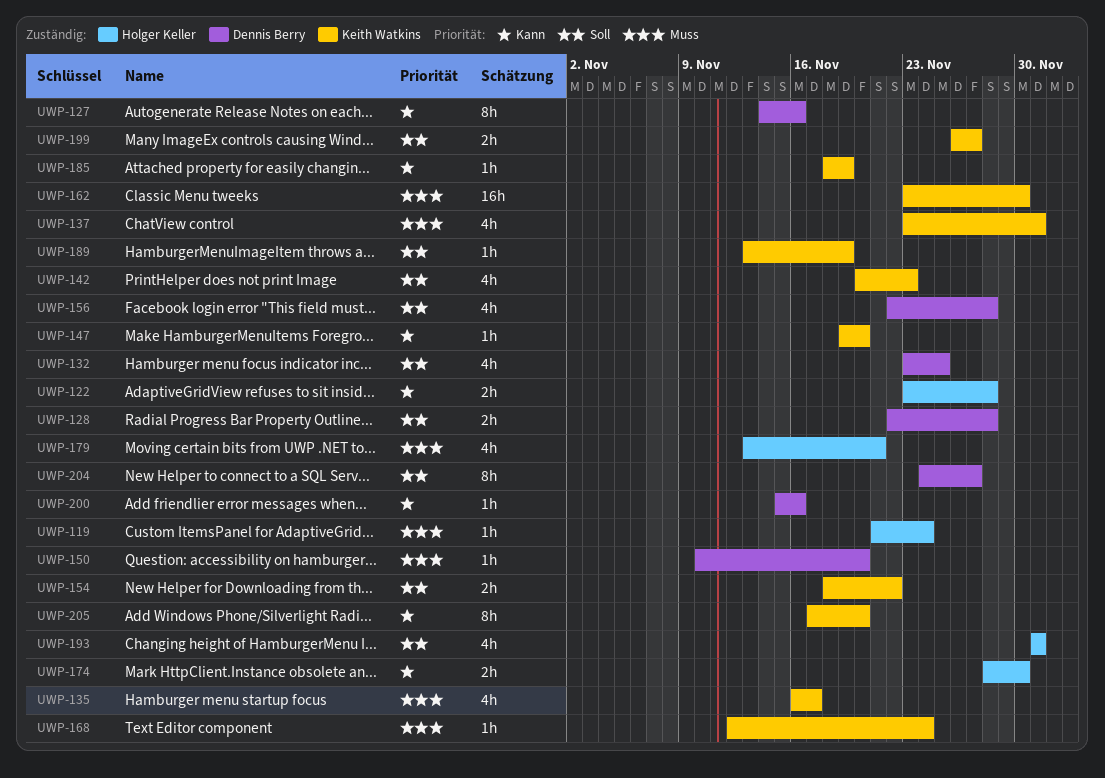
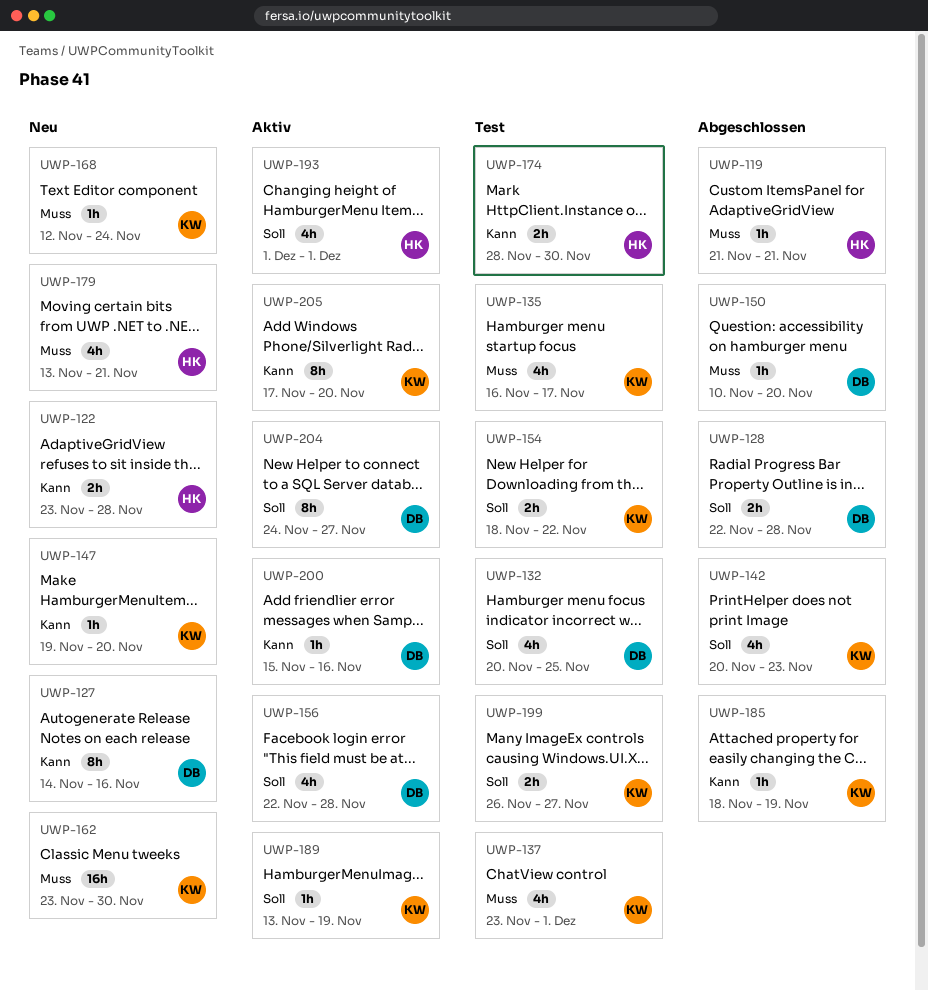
UWP-119, due: Nov 24 -> Nov 21
UWP-132, start: Nov 23 -> Nov 20

